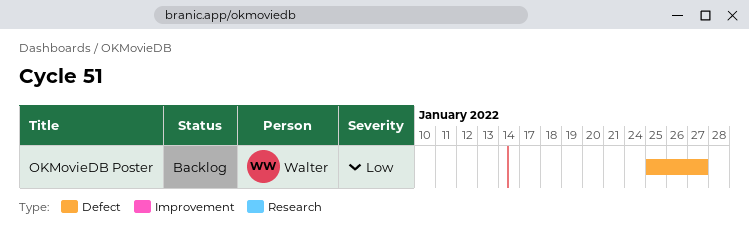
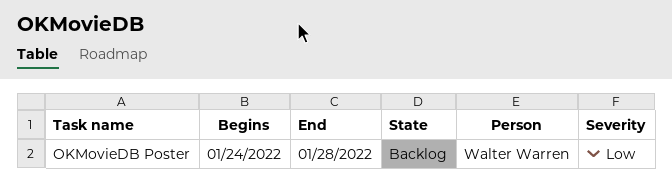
OKMovieDB Poster, start: Jan 25 -> Jan 24
OKMovieDB Poster, due: Jan 27 -> Jan 28

